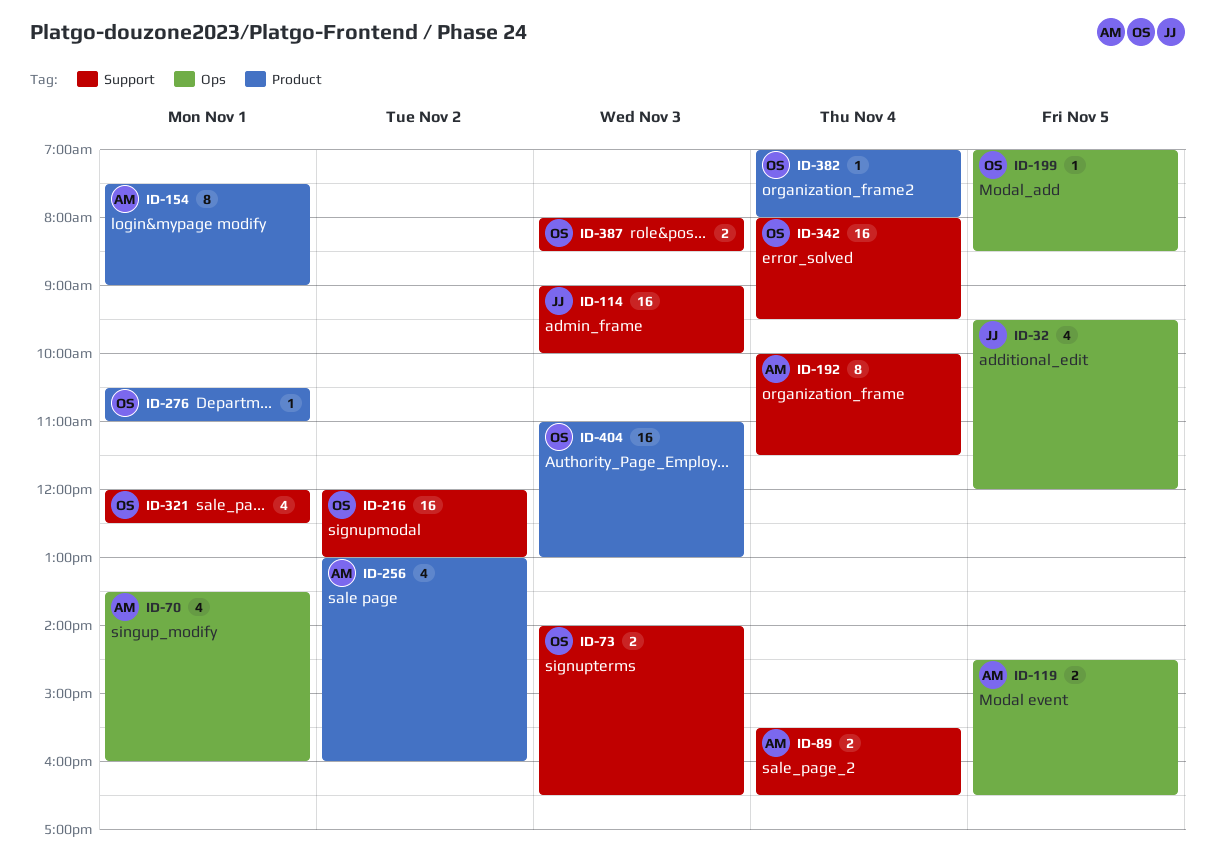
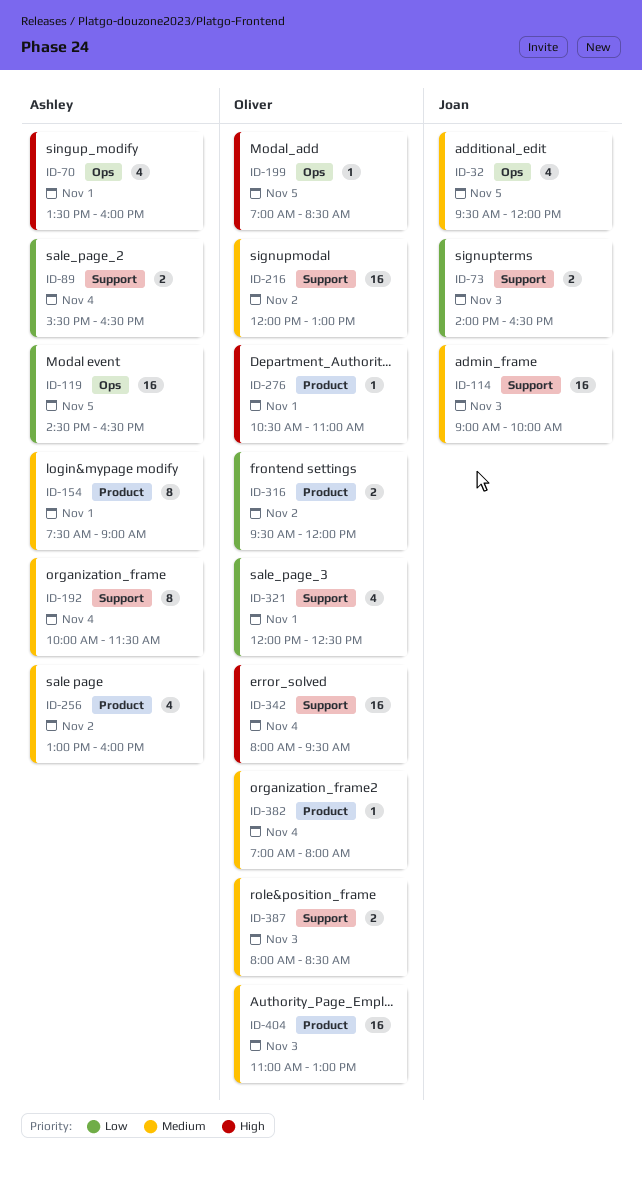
ID-73, owner: Oliver -> Joan
ID-119, estimate: 2 -> 16
ID-316: none -> present

